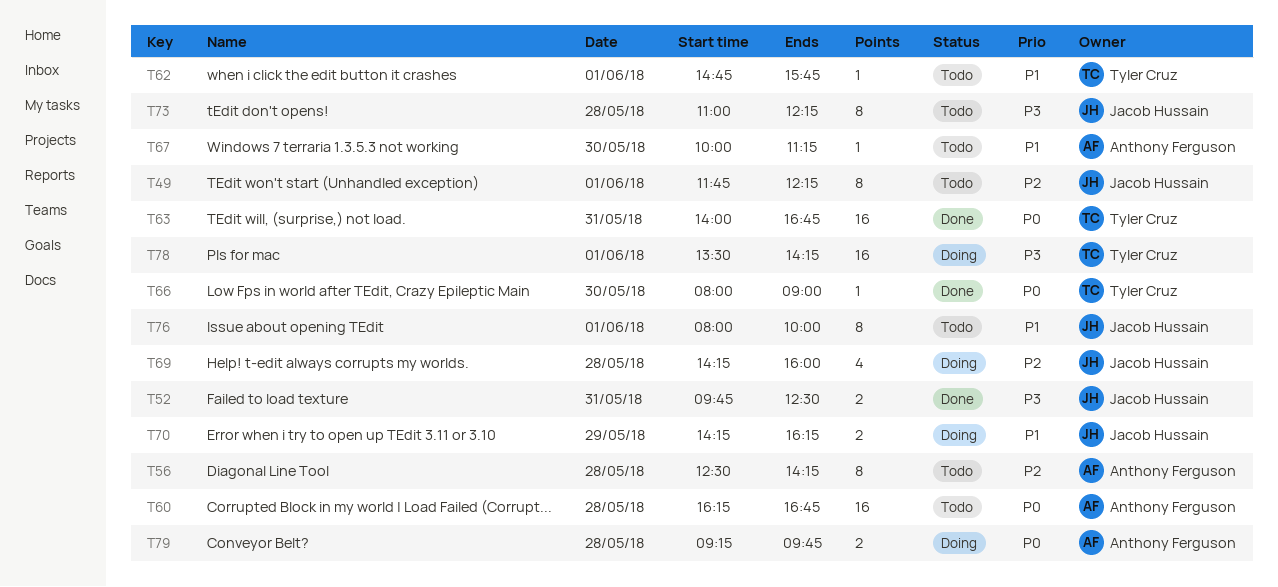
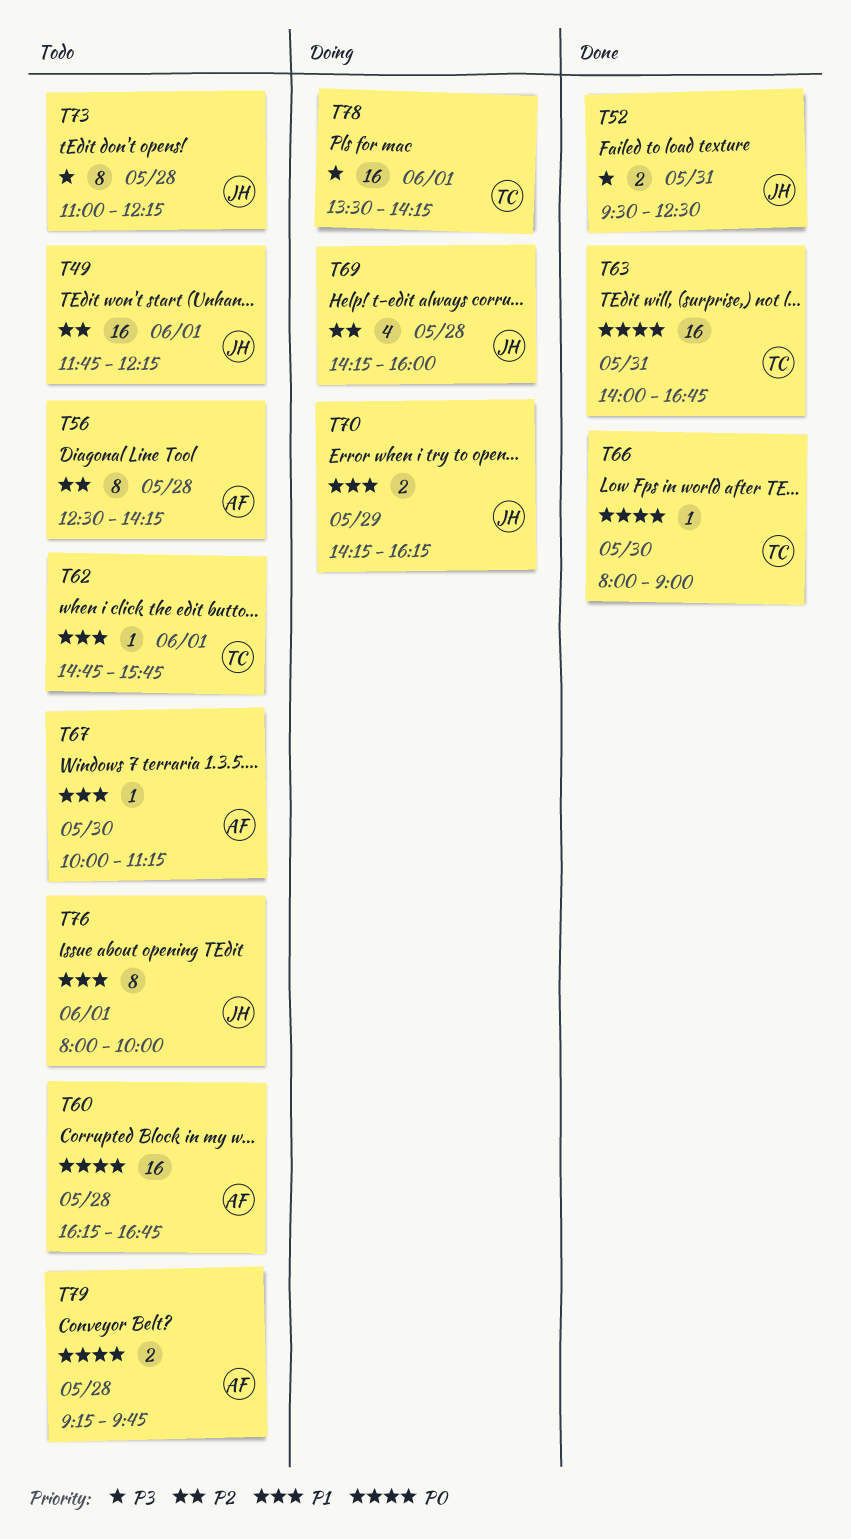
T49, estimate: 8 -> 16
T52, begins: 09:45 -> 09:30
T79, status: Doing -> Todo

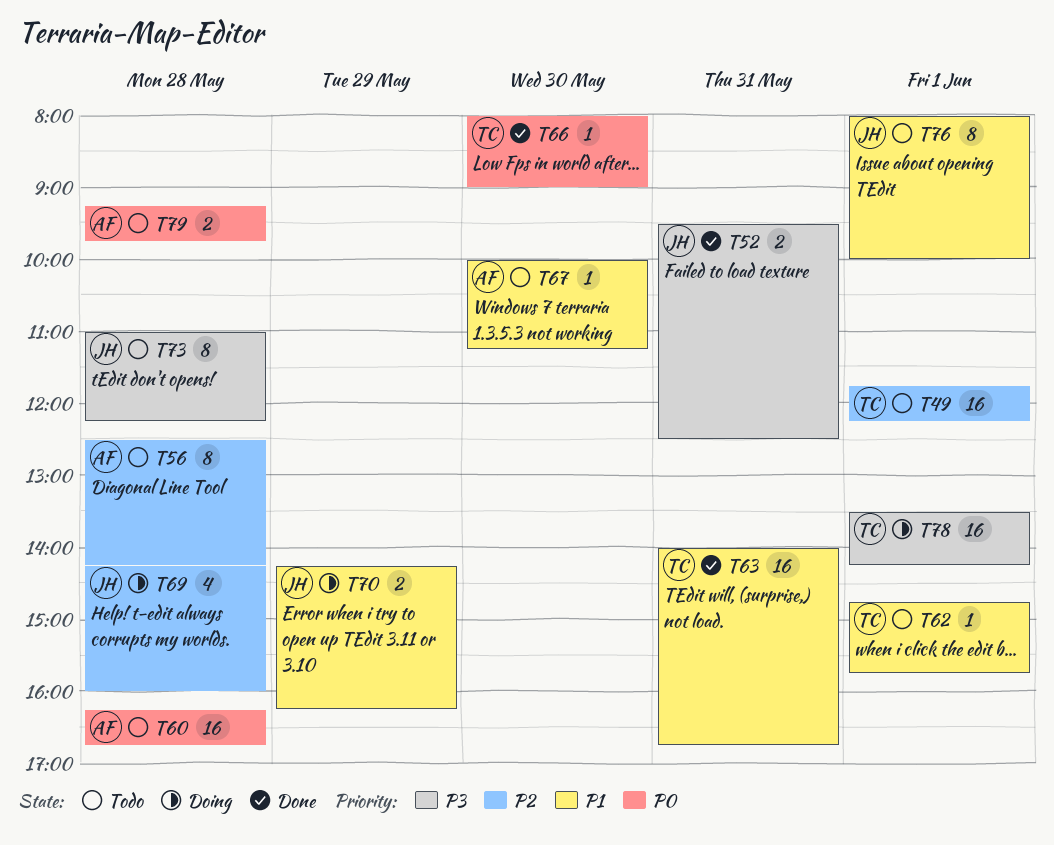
T49, owner: JH -> TC
T63, priority: P0 -> P1

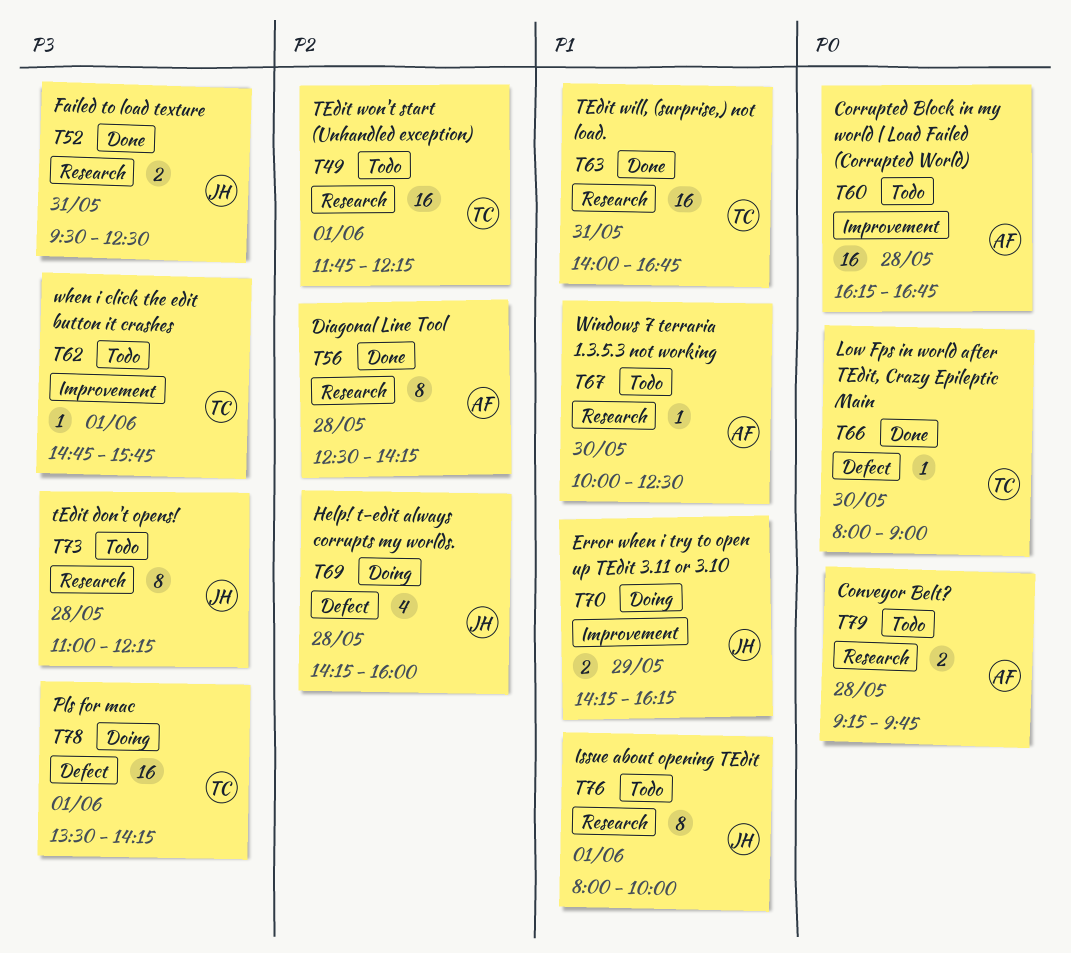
T56, status: Todo -> Done
T62, priority: P1 -> P3
T67, ends: 11:15 -> 12:30

